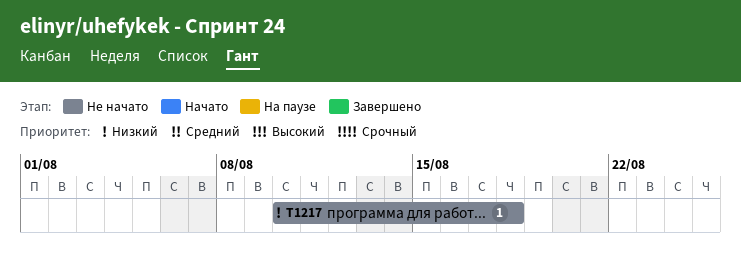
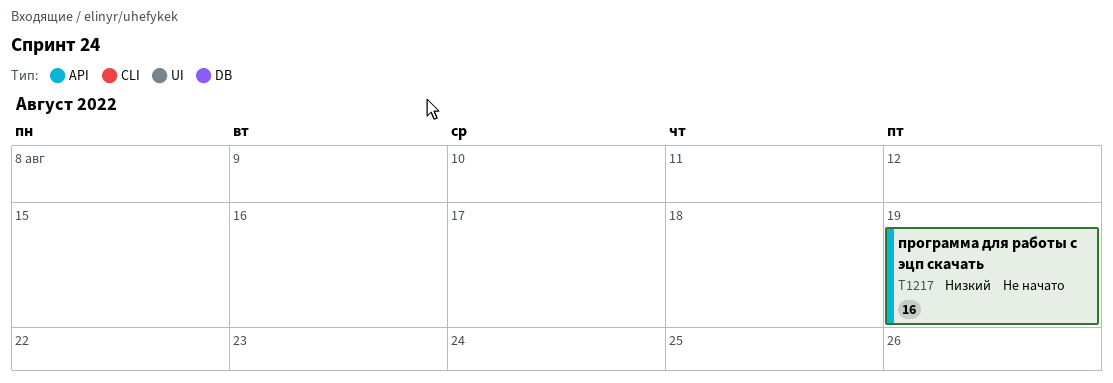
T1217, estimate: 1 -> 16
T1217, due: Aug 18 -> Aug 19

